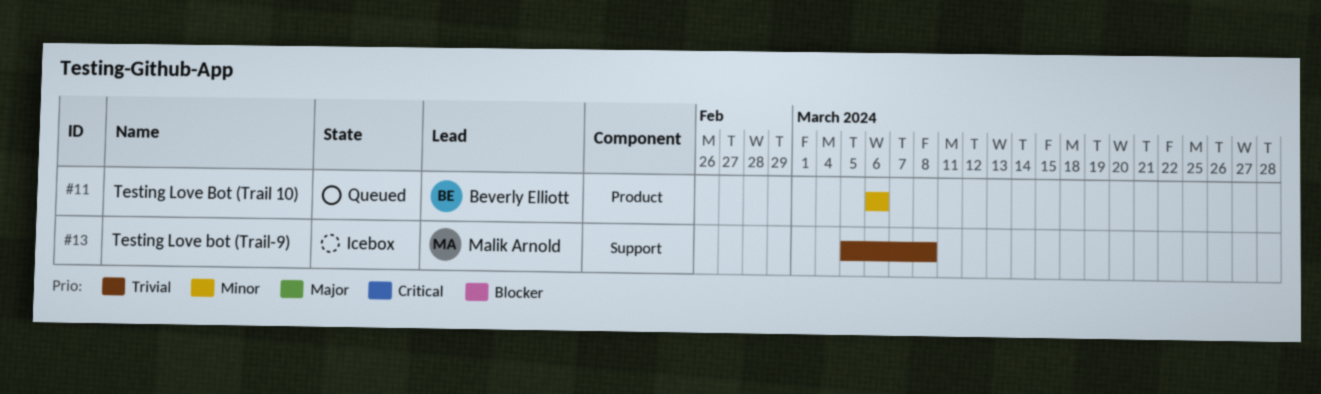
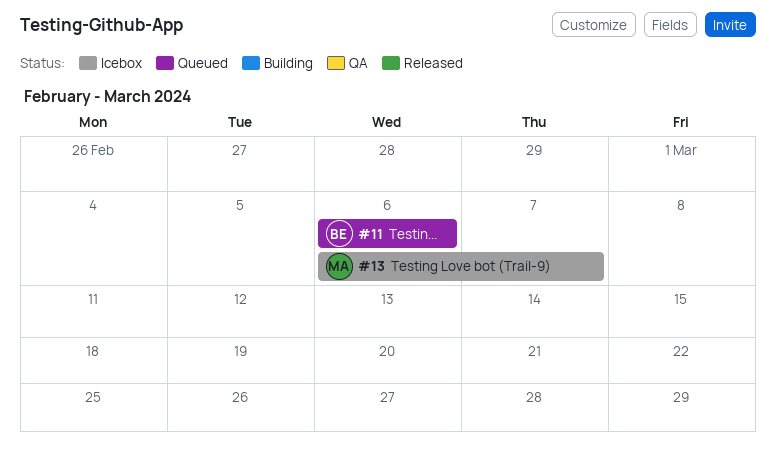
#13, start: Mar 5 -> Mar 6
#13, due: Mar 8 -> Mar 7

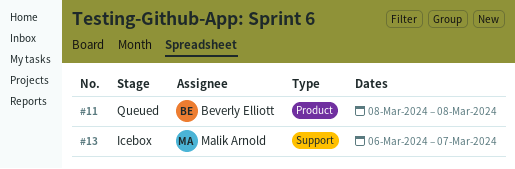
#11, start: Mar 6 -> Mar 8
#11, due: Mar 6 -> Mar 8

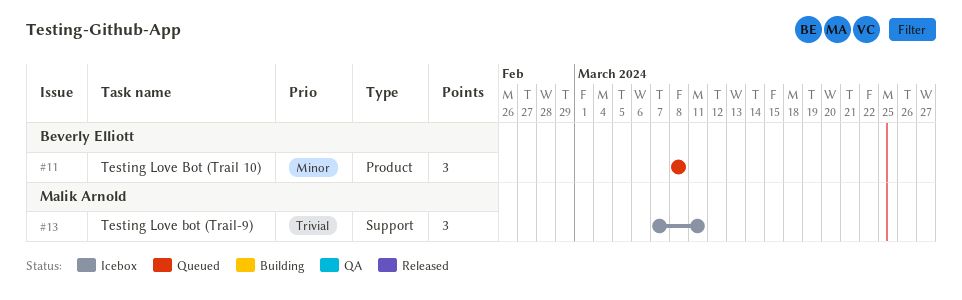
#13, start: Mar 6 -> Mar 7
#13, due: Mar 7 -> Mar 11

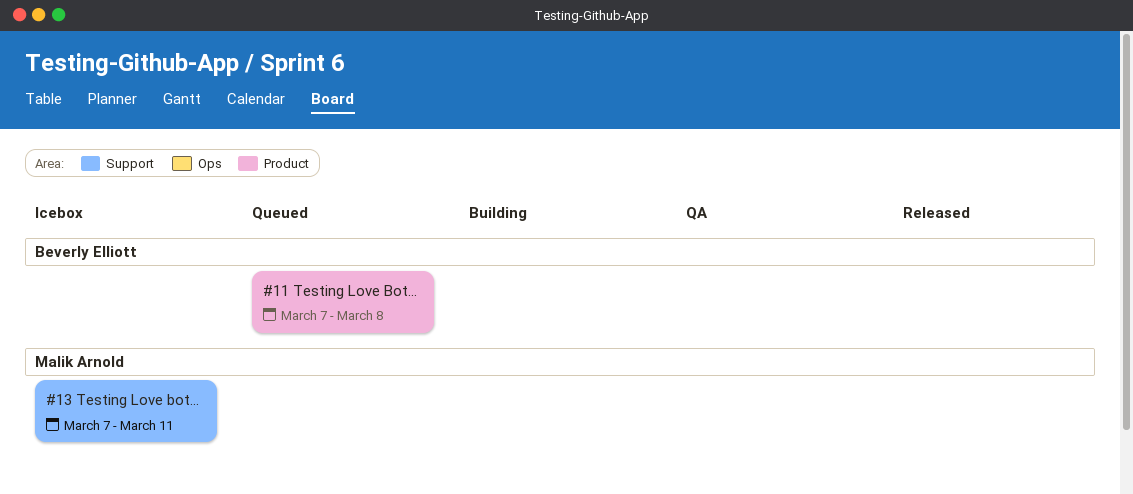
#11, start: Mar 8 -> Mar 7

